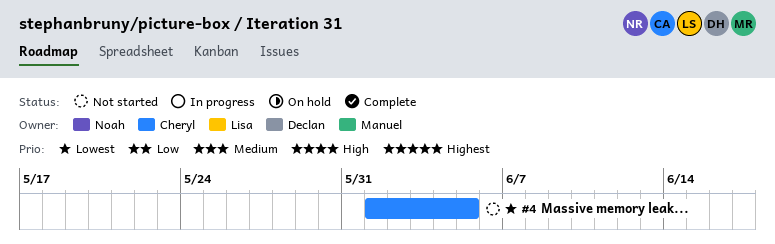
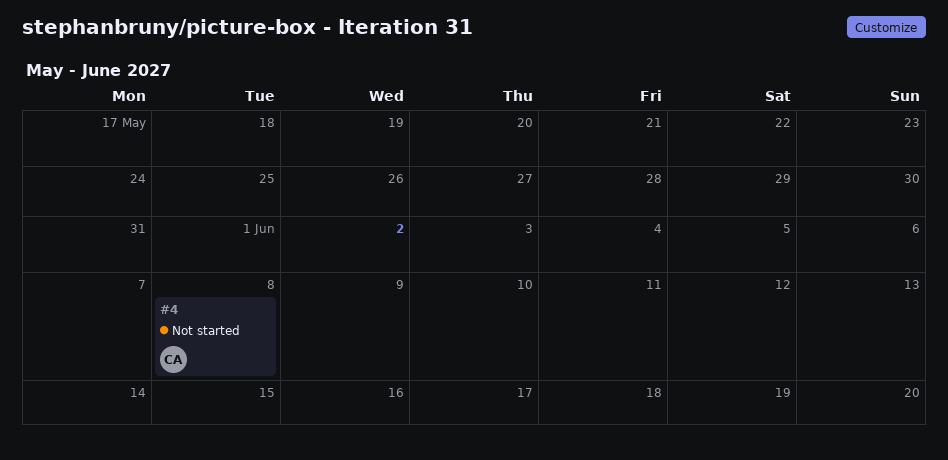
#4, due: Jun 5 -> Jun 8

